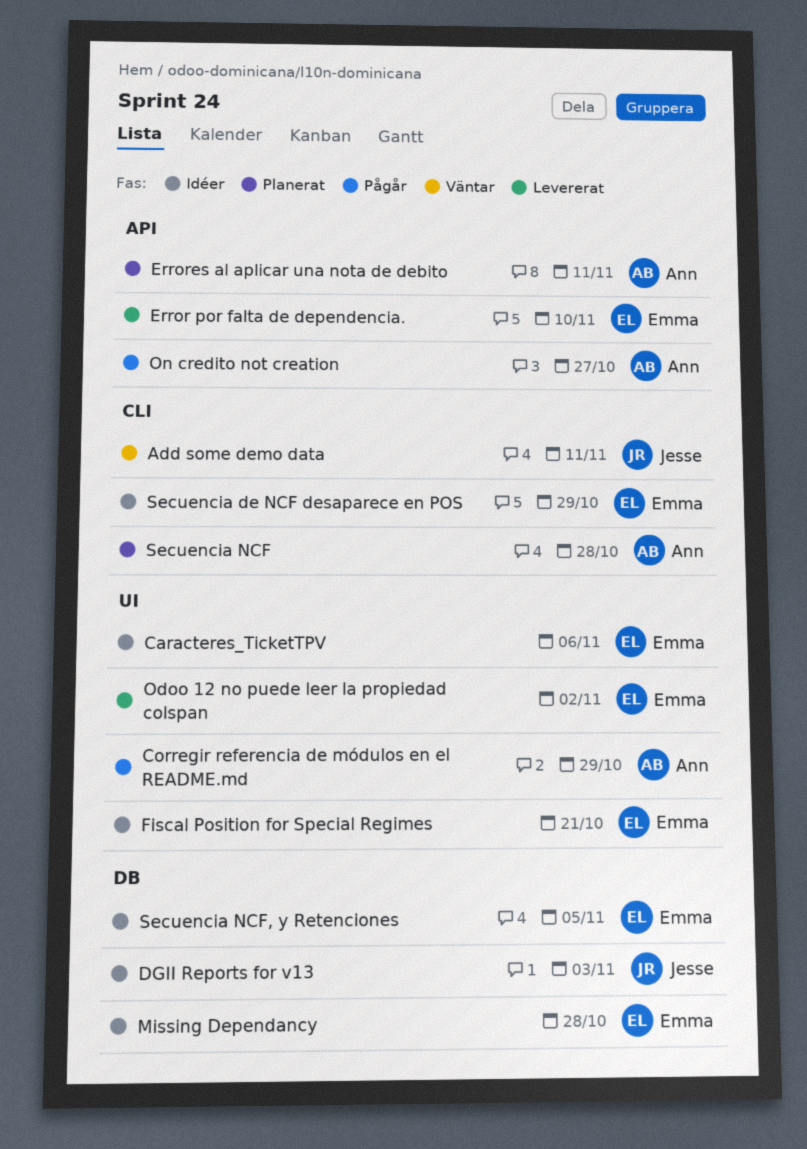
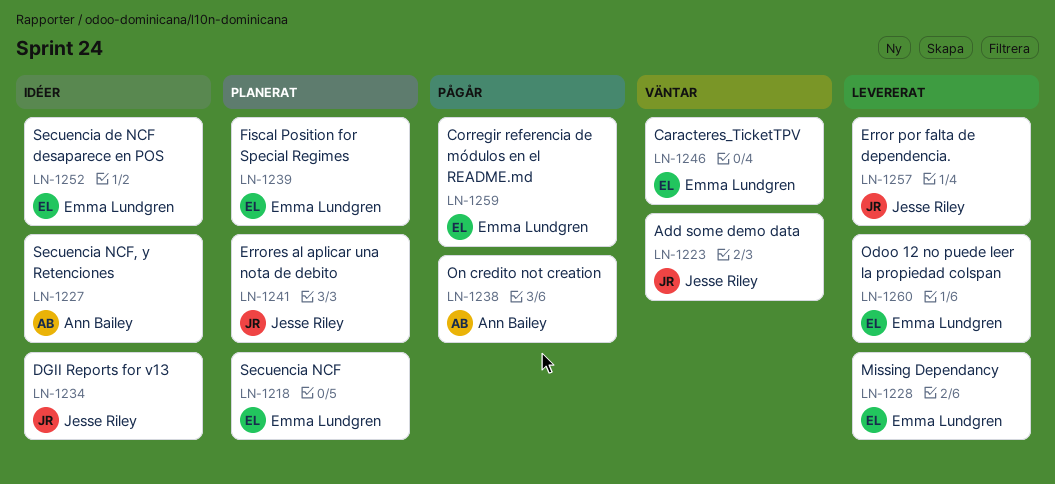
Caracteres_TicketTPV, status: Idéer -> Väntar
Corregir referencia de módulos en el README.md, owner: Ann Bailey -> Emma Lundgren
Error por falta de dependencia., owner: Emma Lundgren -> Jesse Riley
Errores al aplicar una nota de debito, owner: Ann Bailey -> Jesse Riley
Fiscal Position for Special Regimes, status: Idéer -> Planerat
Missing Dependancy, status: Idéer -> Levererat
Secuencia NCF, owner: Ann Bailey -> Emma Lundgren
Secuencia NCF, y Retenciones, owner: Emma Lundgren -> Ann Bailey

